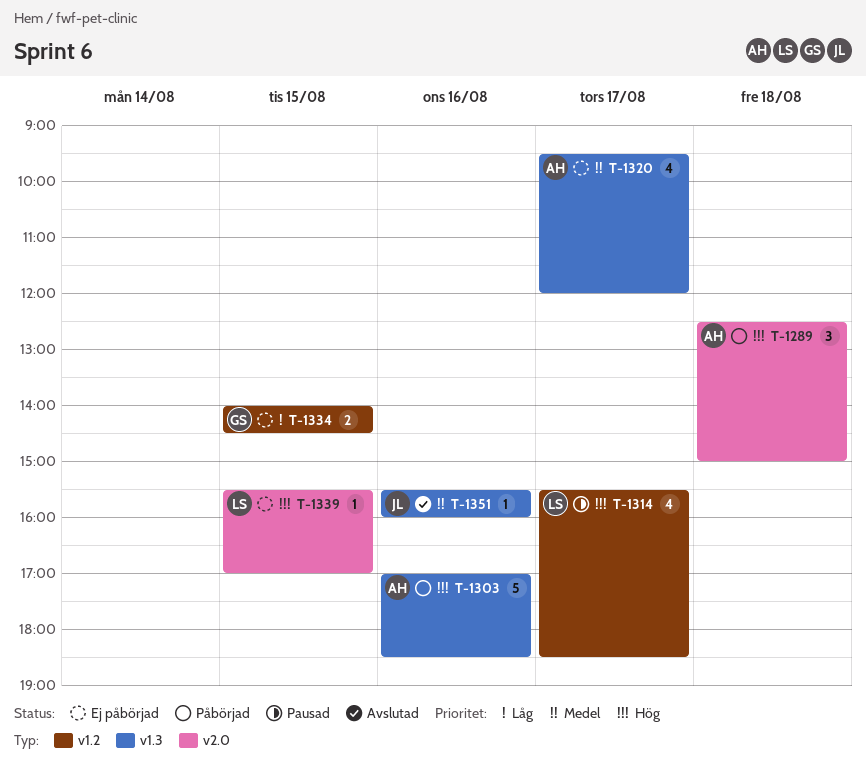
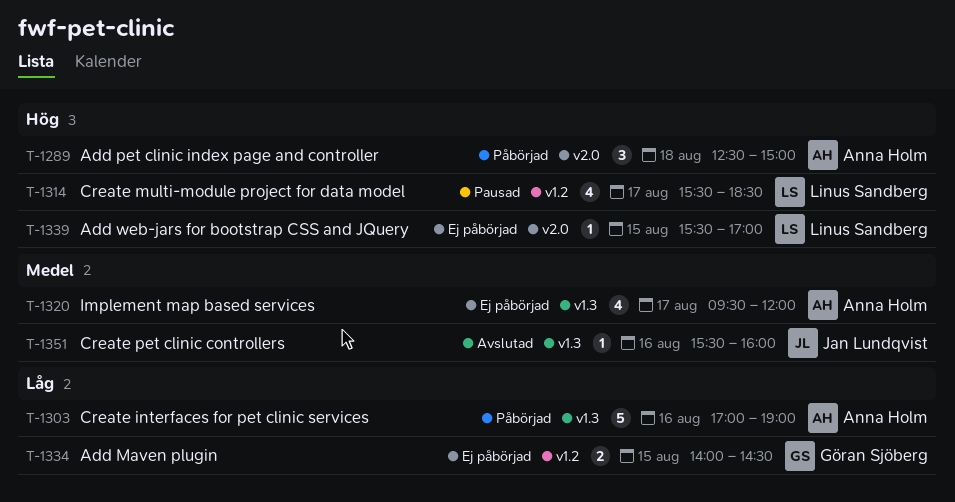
T-1303, priority: Hög -> Låg
T-1303, ends: 18:30 -> 19:00

